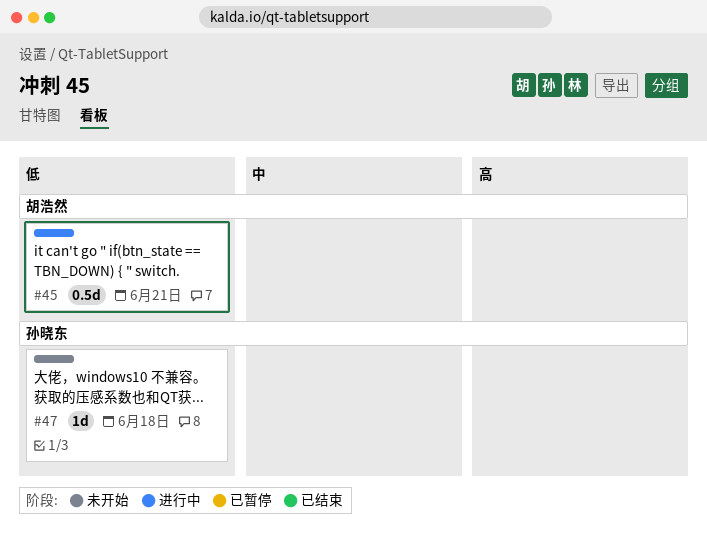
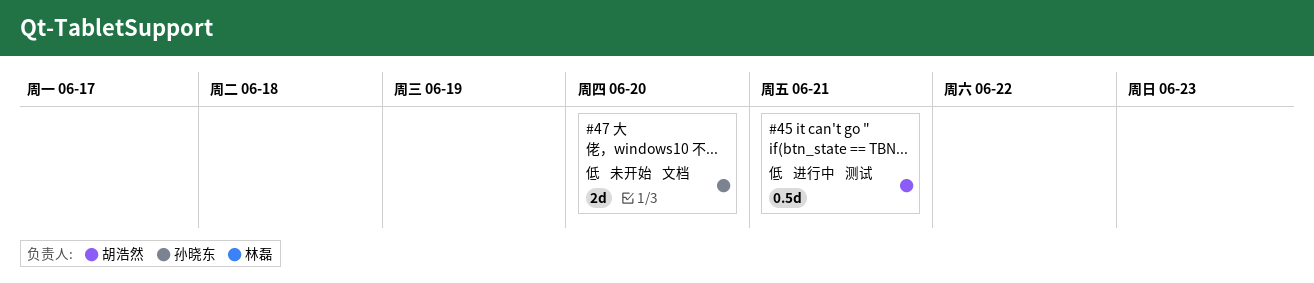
#47, estimate: 1d -> 2d
#47, due: Jun 18 -> Jun 20

